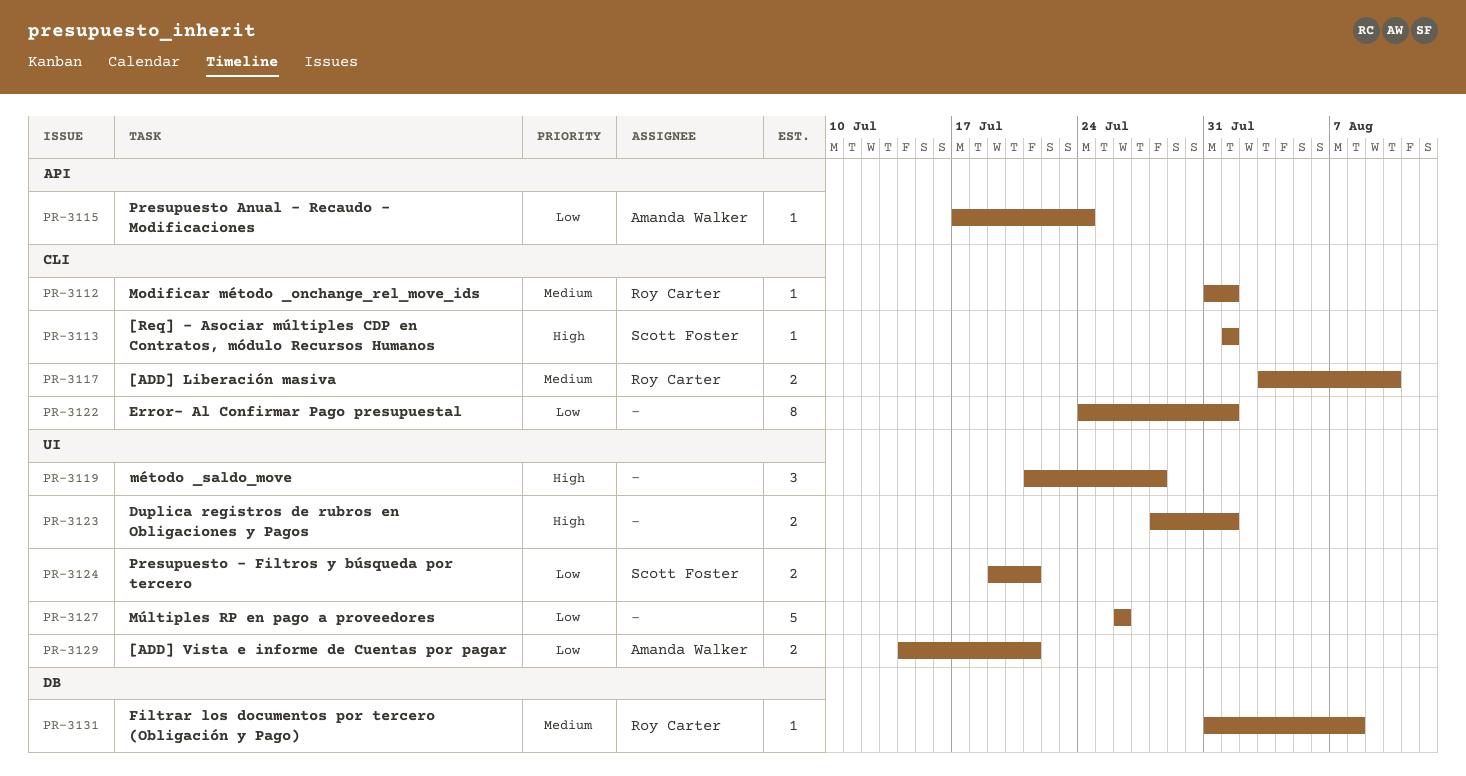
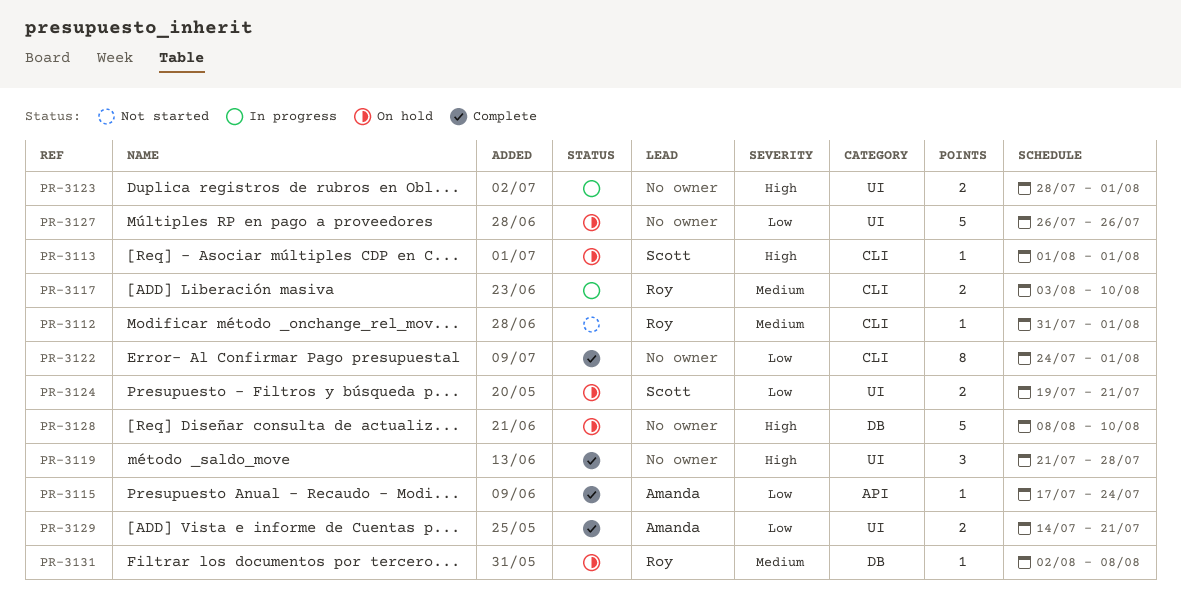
PR-3128: none -> present
PR-3131, start: Jul 31 -> Aug 2

